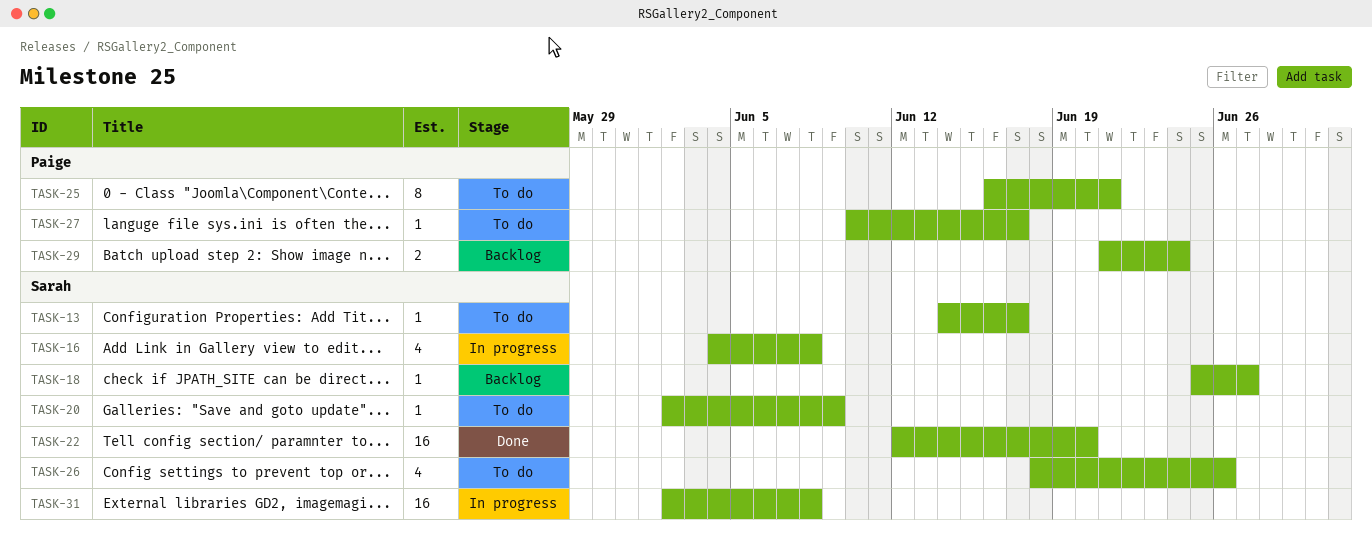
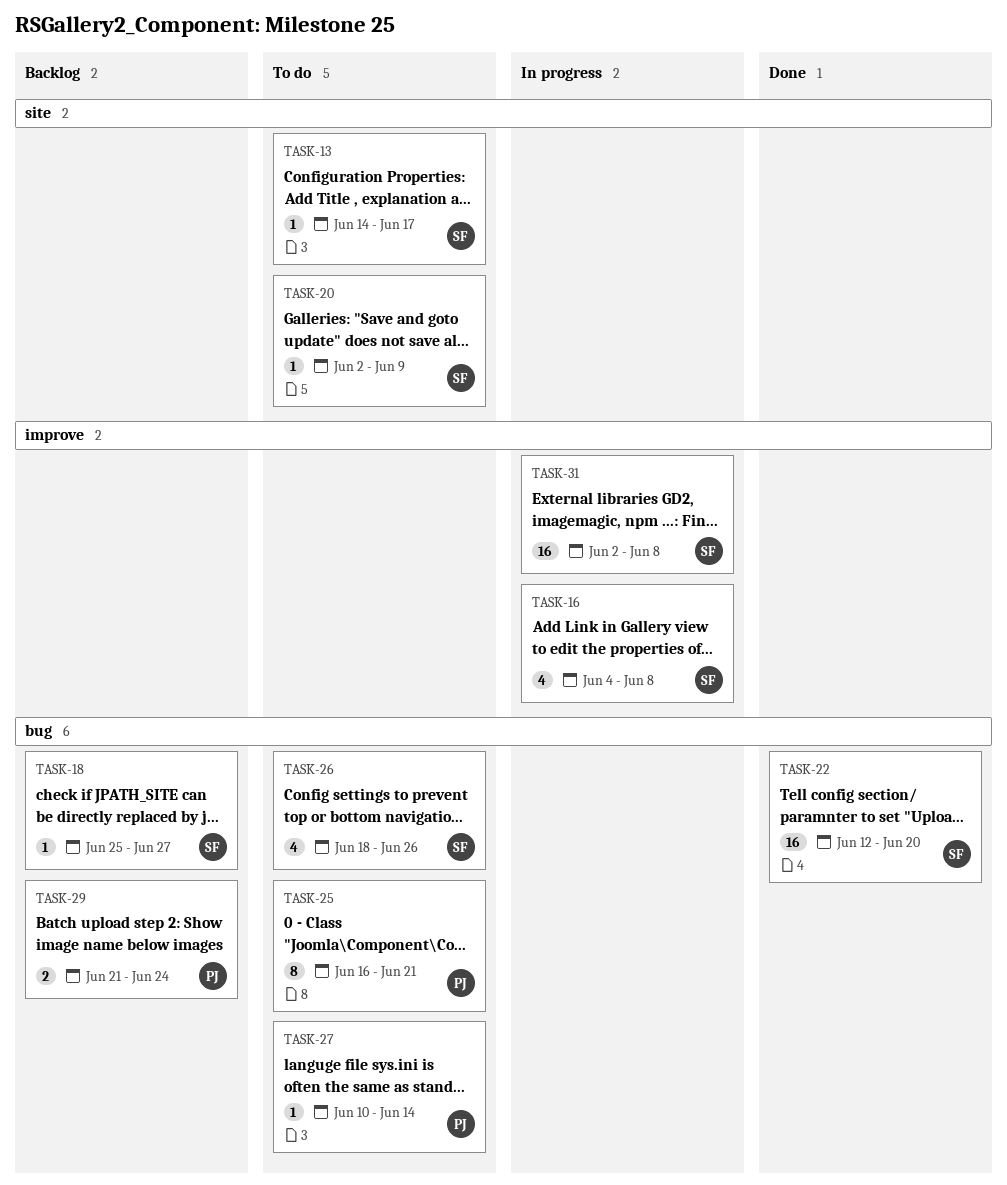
TASK-27, due: Jun 17 -> Jun 14

